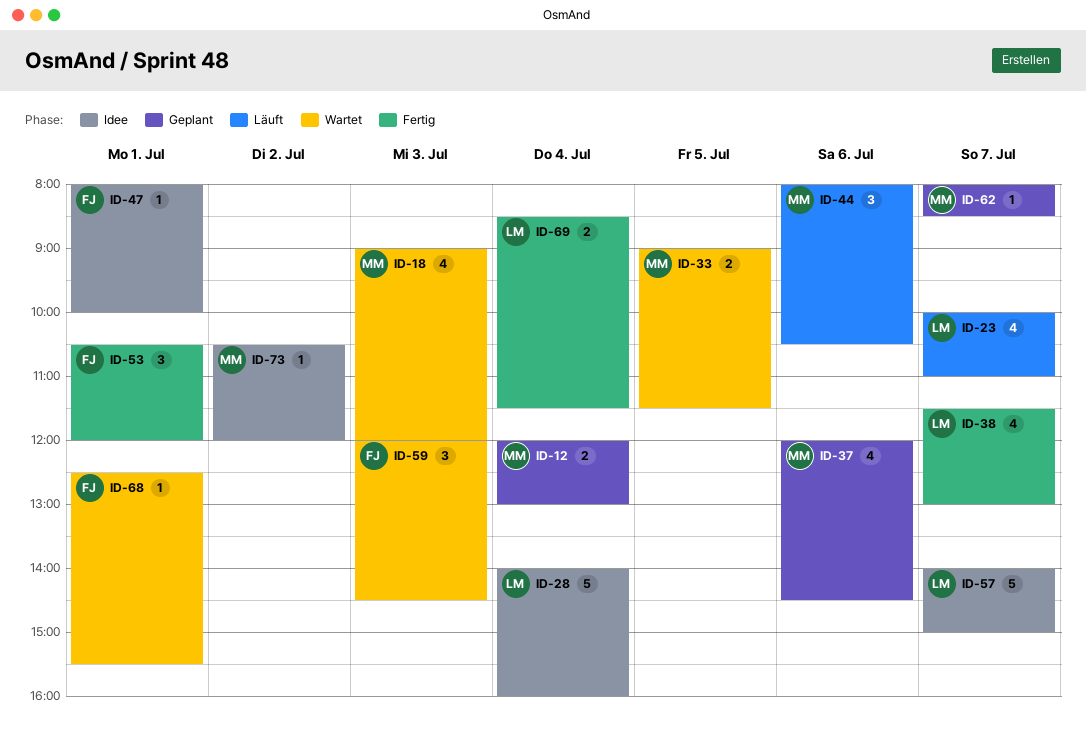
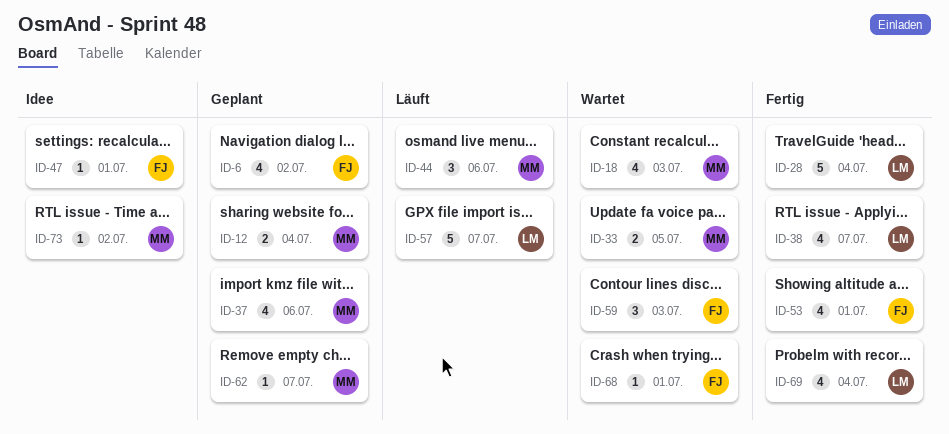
ID-6: none -> present
ID-23: present -> none
ID-28, status: Idee -> Fertig
ID-53, estimate: 3 -> 4
ID-57, status: Idee -> Läuft
ID-69, estimate: 2 -> 4

